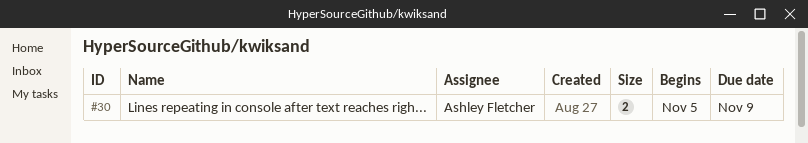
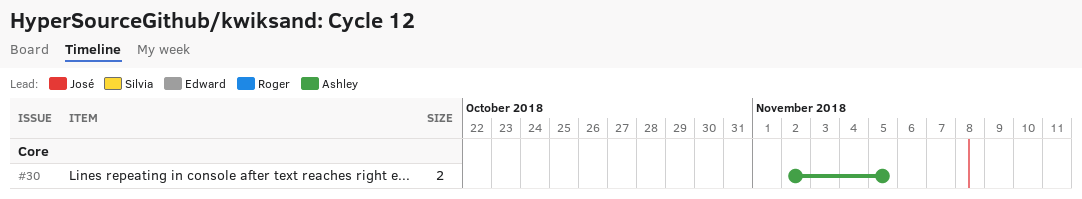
#30, start: Nov 5 -> Nov 2
#30, due: Nov 9 -> Nov 5

